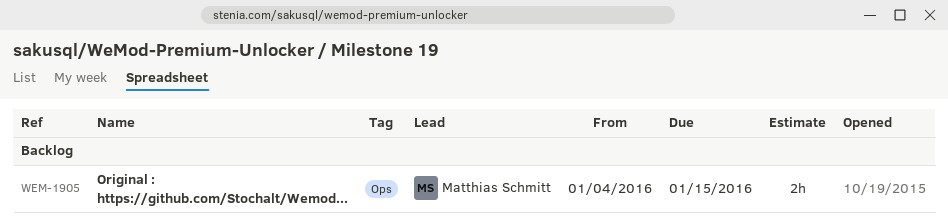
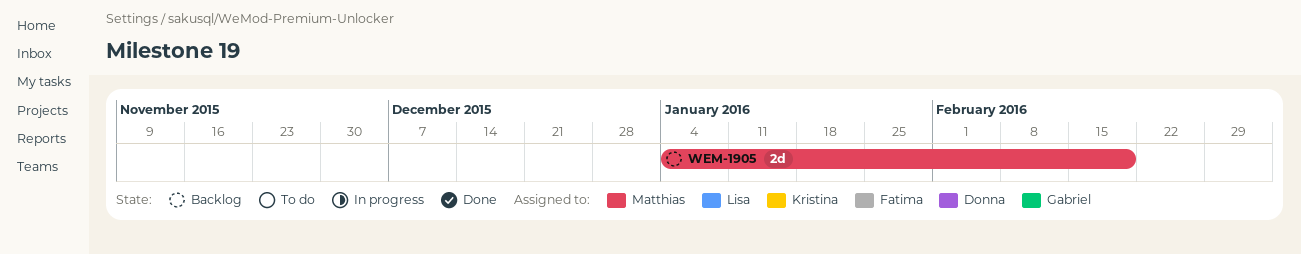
WEM-1905, estimate: 2h -> 2d
WEM-1905, due: Jan 15 -> Feb 19

